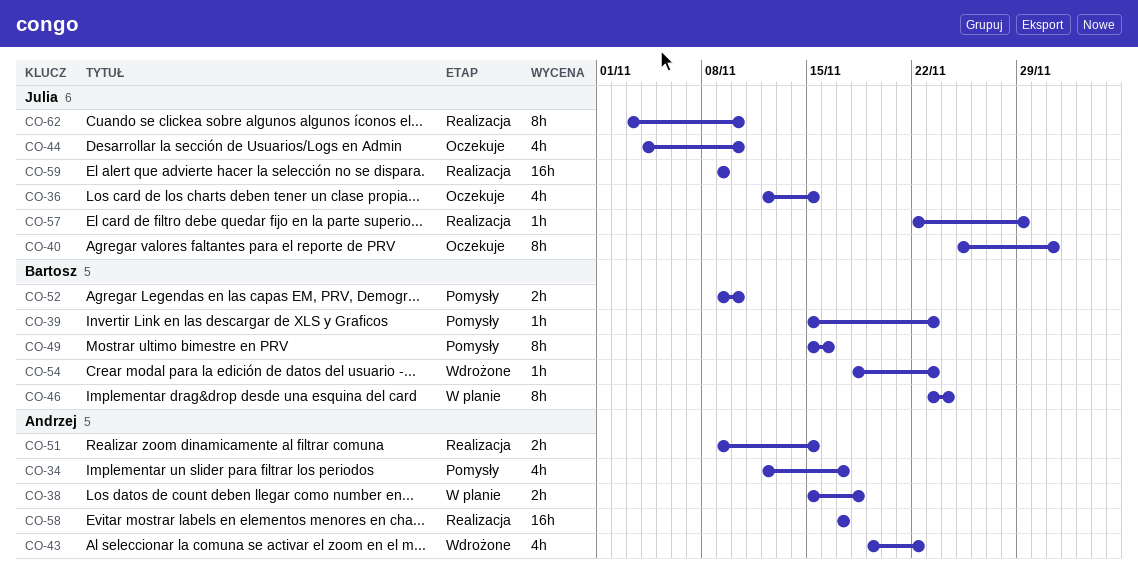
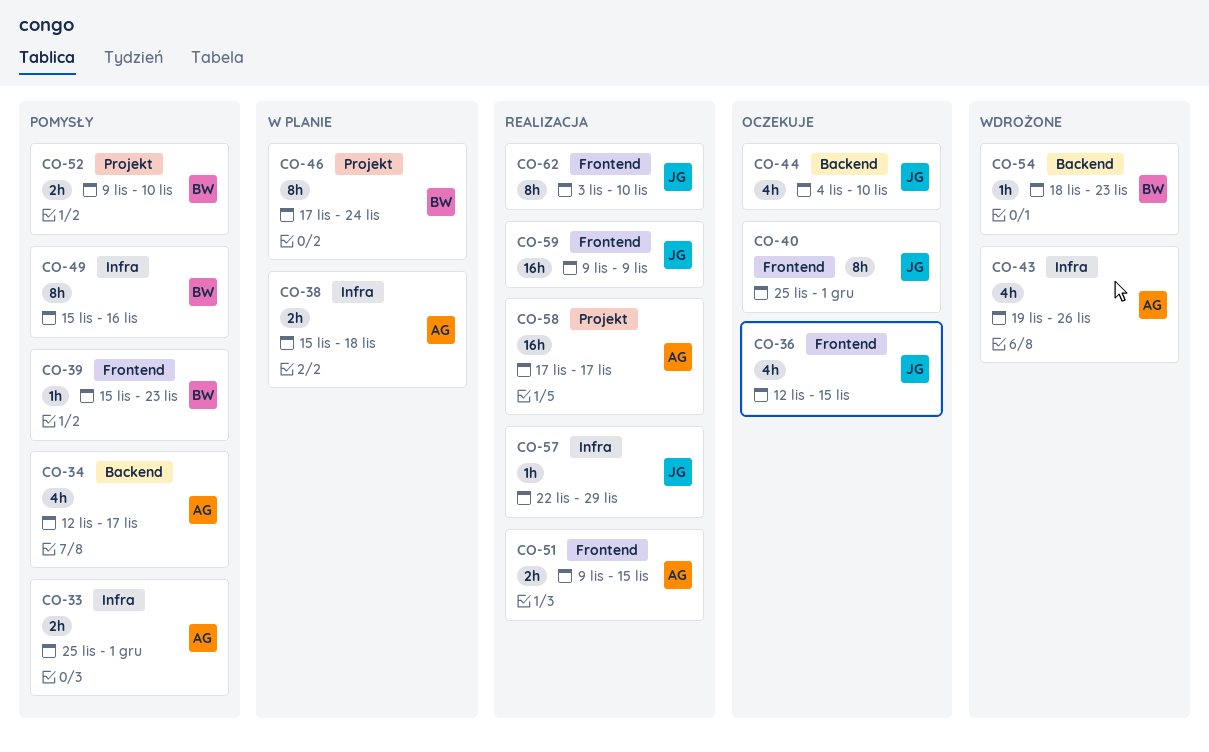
CO-33: none -> present
CO-43, due: Nov 22 -> Nov 26
CO-46, start: Nov 23 -> Nov 17

